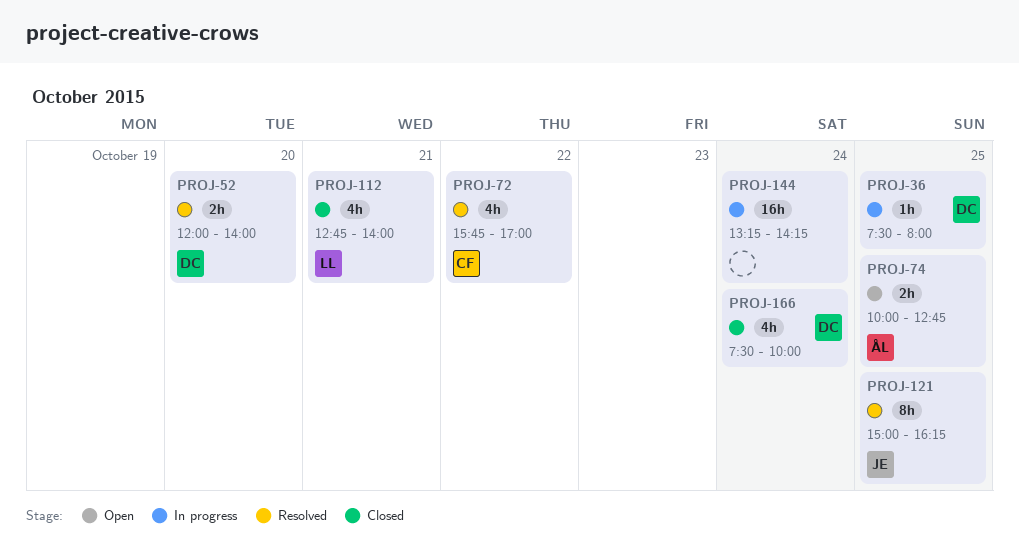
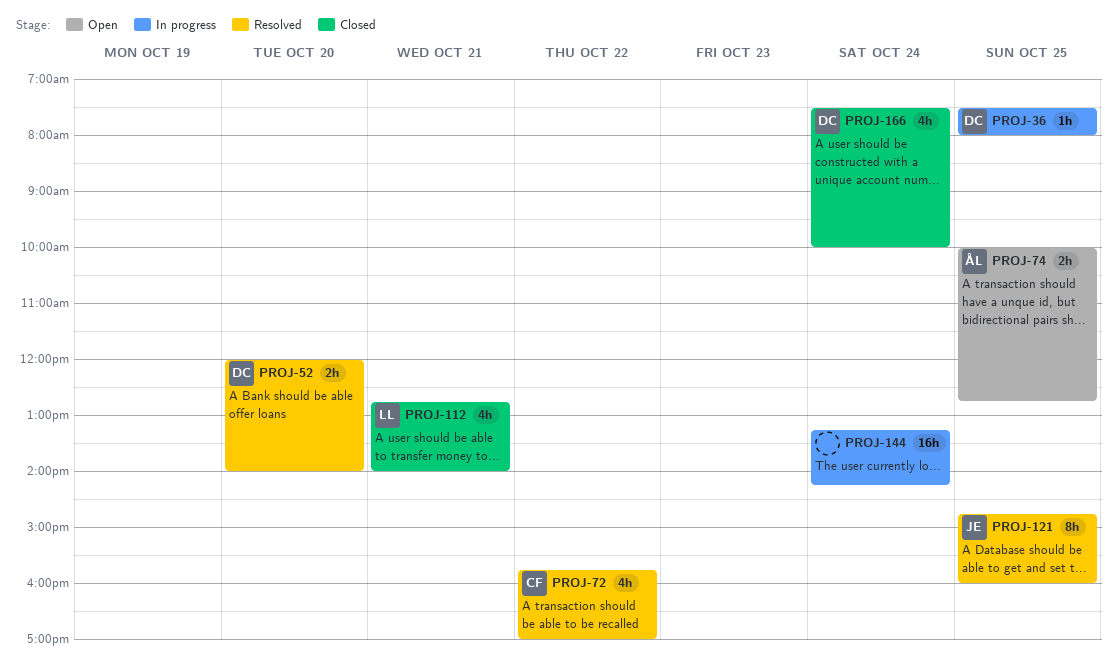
PROJ-121, begins: 15:00 -> 14:45
PROJ-121, ends: 16:15 -> 16:00

